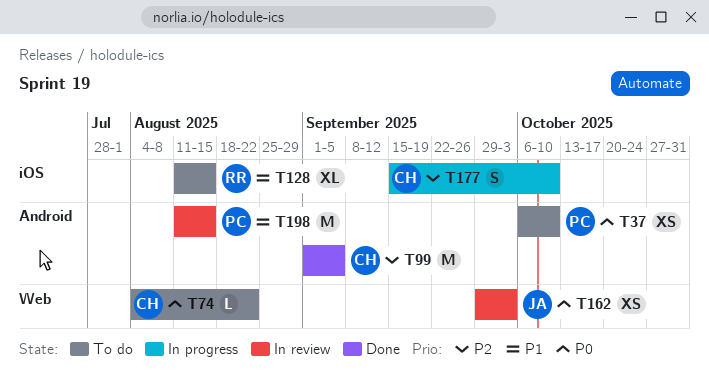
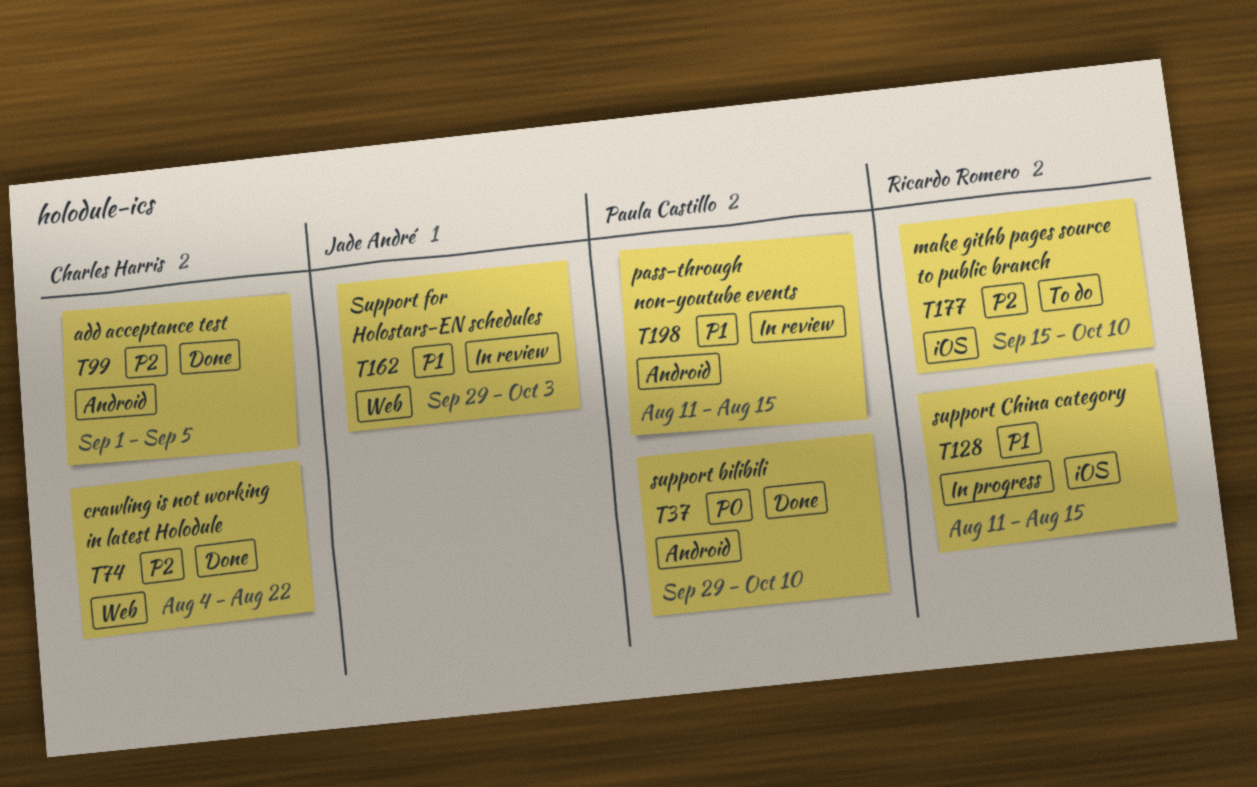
T37, status: To do -> Done
T37, start: Oct 6 -> Sep 29
T74, status: To do -> Done
T74, priority: P0 -> P2
T128, status: To do -> In progress
T162, priority: P0 -> P1
T177, status: In progress -> To do
T177, owner: Charles Harris -> Ricardo Romero

